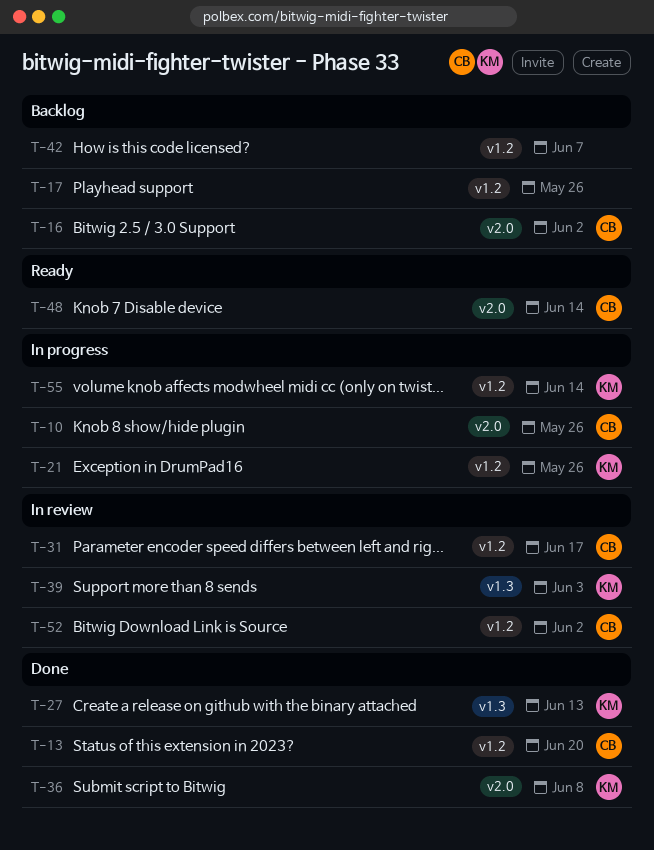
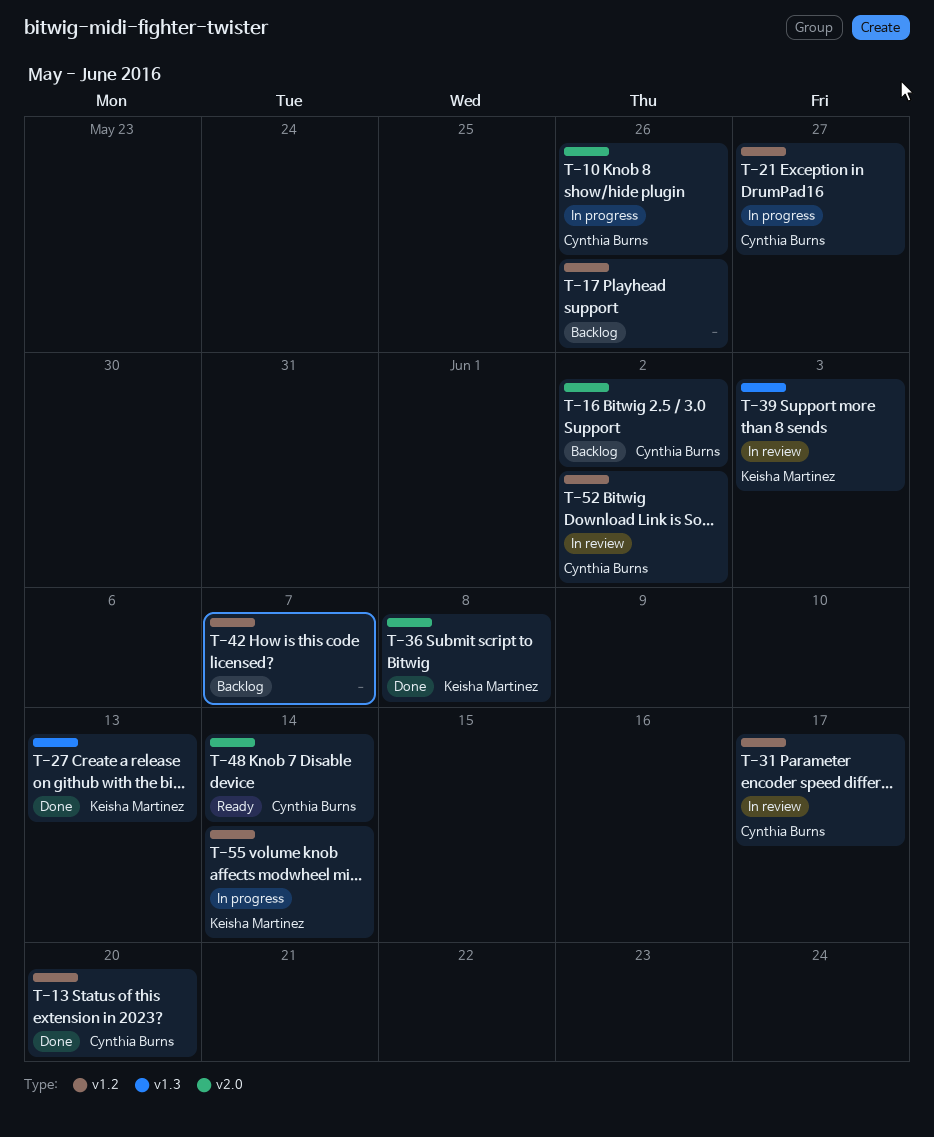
T-21, owner: Keisha Martinez -> Cynthia Burns
T-21, due: May 26 -> May 27

